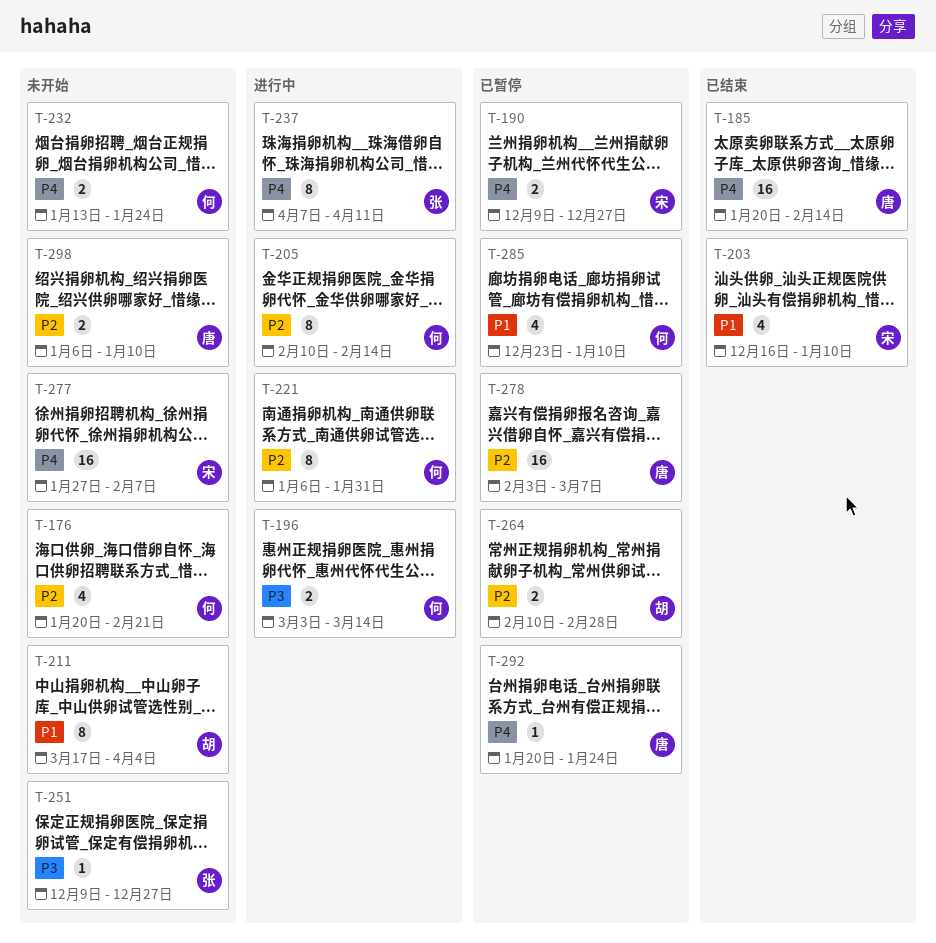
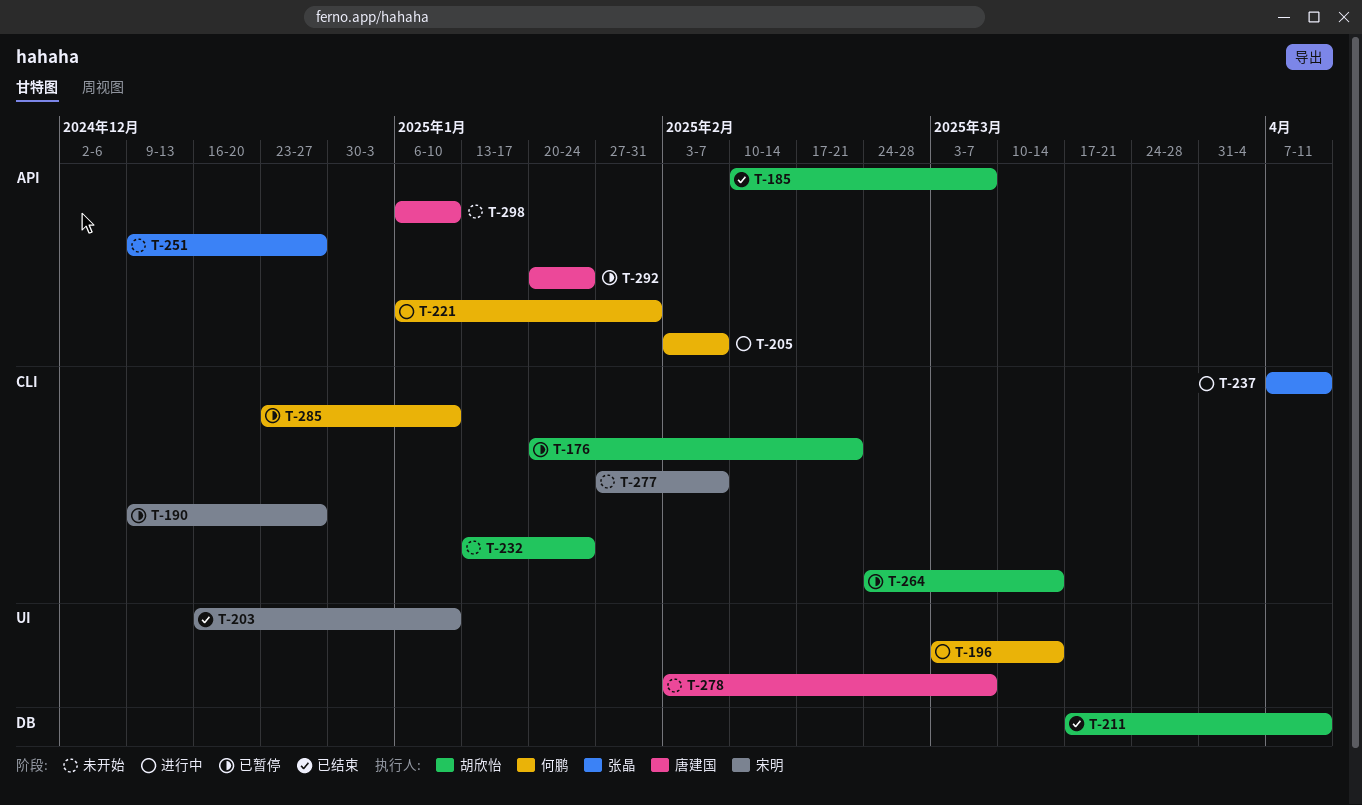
T-176, status: 未开始 -> 已暂停
T-176, owner: 何鹏 -> 胡欣怡
T-185, owner: 唐建国 -> 胡欣怡
T-185, start: Jan 20 -> Feb 10
T-185, due: Feb 14 -> Mar 7
T-205, start: Feb 10 -> Feb 3
T-205, due: Feb 14 -> Feb 7
T-211, status: 未开始 -> 已结束
T-211, due: Apr 4 -> Apr 11
T-232, owner: 何鹏 -> 胡欣怡
T-264, start: Feb 10 -> Feb 24
T-264, due: Feb 28 -> Mar 14
T-278, status: 已暂停 -> 未开始

